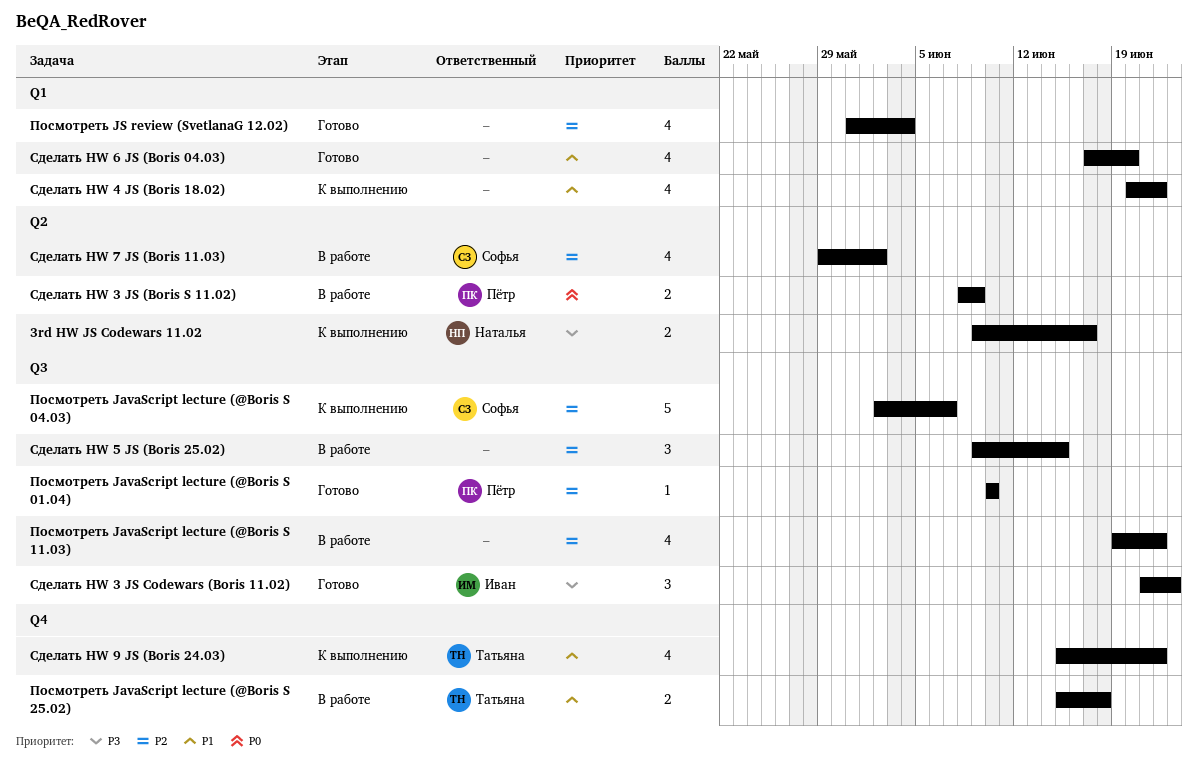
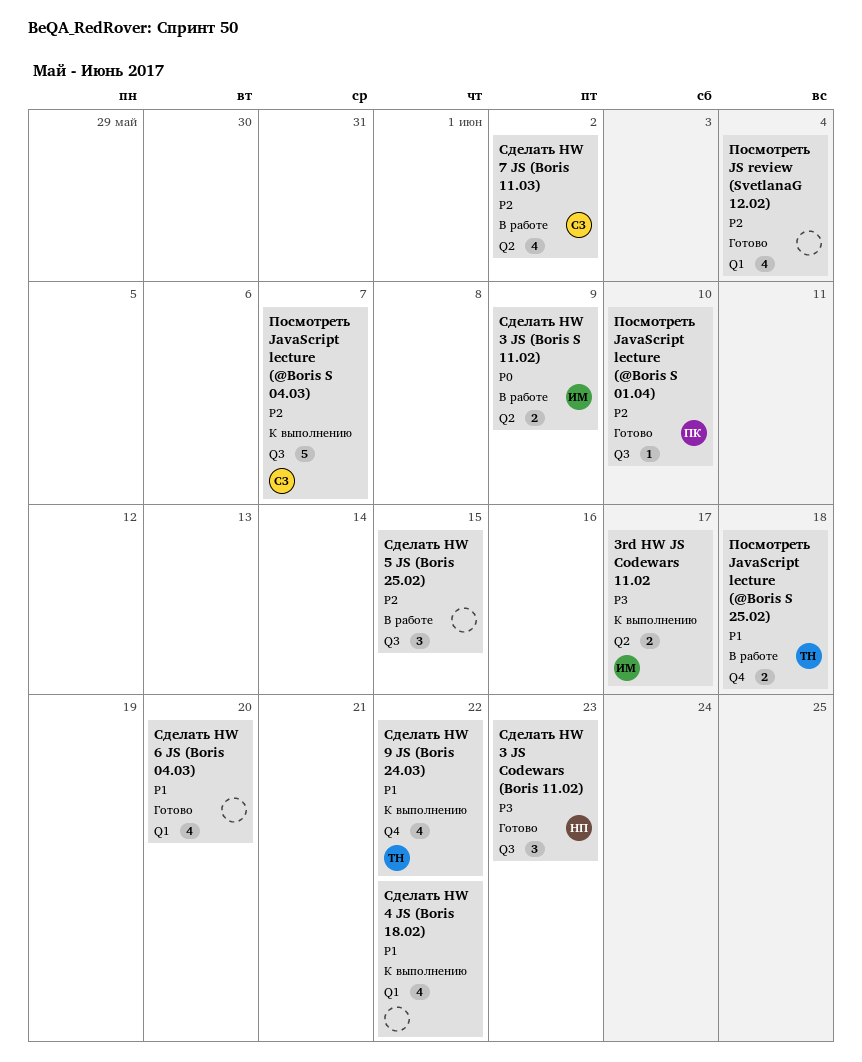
3rd HW JS Codewars 11.02, owner: Наталья -> Иван
Посмотреть JavaScript lecture (@Boris S 11.03): present -> none
Сделать HW 3 JS (Boris S 11.02), owner: Пётр -> Иван
Сделать HW 3 JS Codewars (Boris 11.02), owner: Иван -> Наталья

